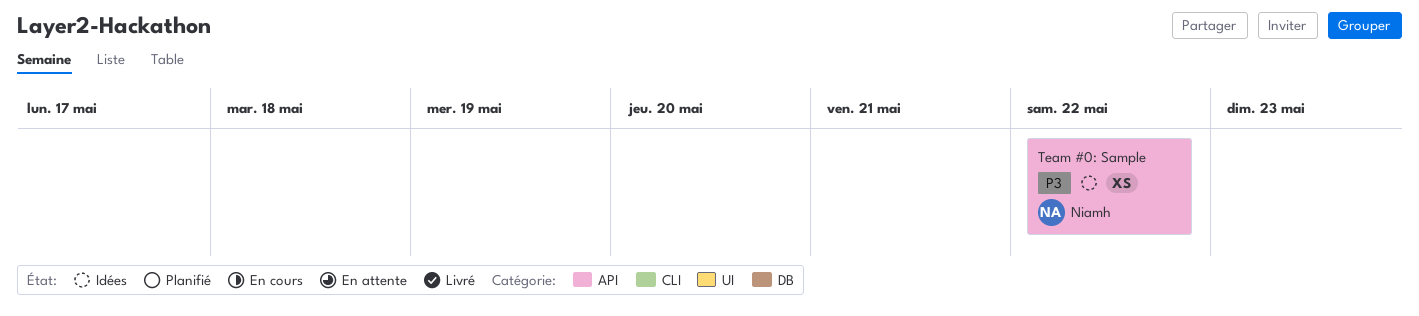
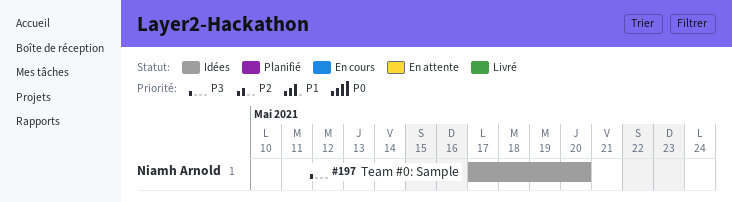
Team #0: Sample, due: May 22 -> May 20

